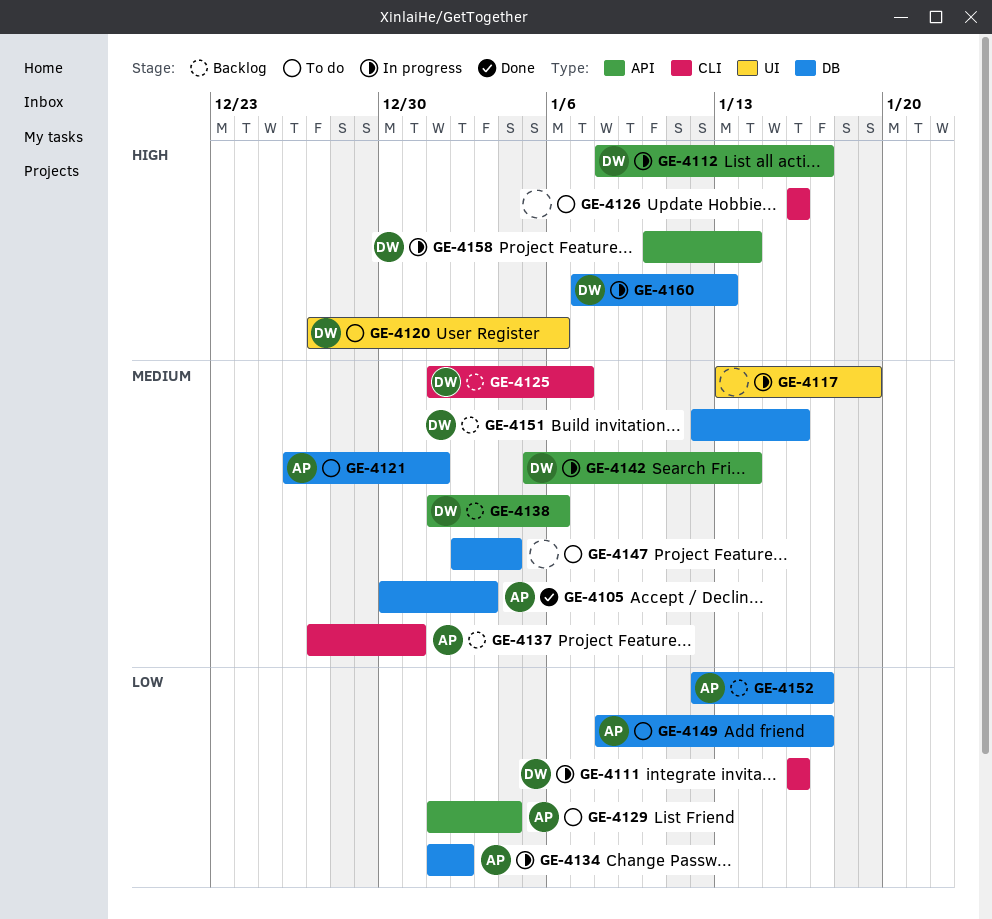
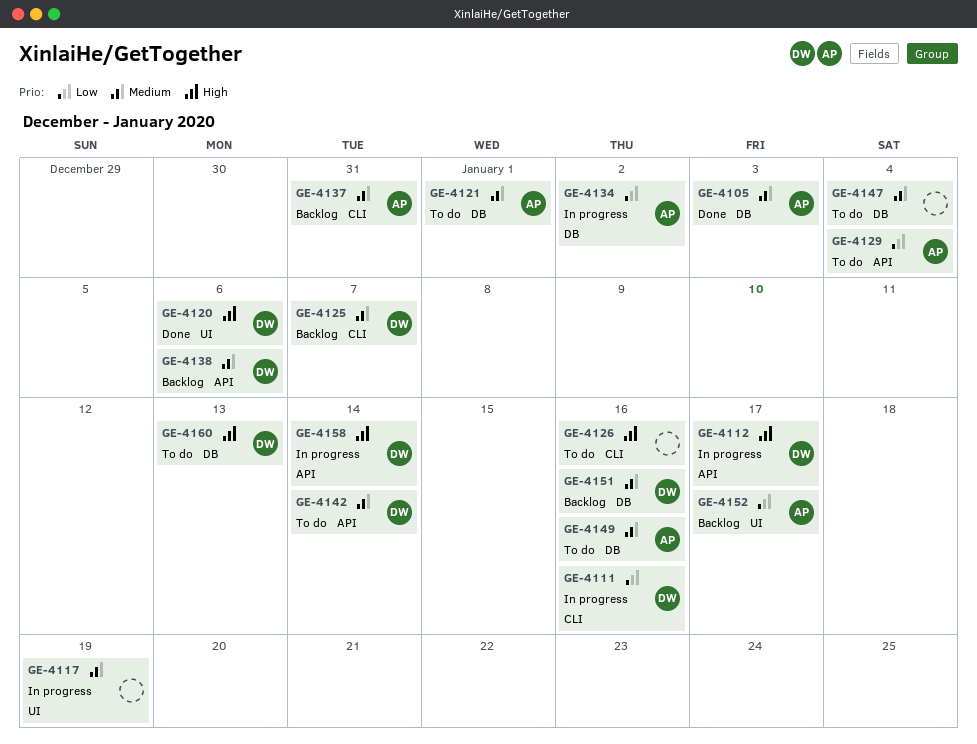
GE-4120, status: To do -> Done
GE-4142, status: In progress -> To do
GE-4149, priority: Low -> Medium
GE-4149, due: Jan 17 -> Jan 16
GE-4152, label: DB -> UI
GE-4160, status: In progress -> To do

